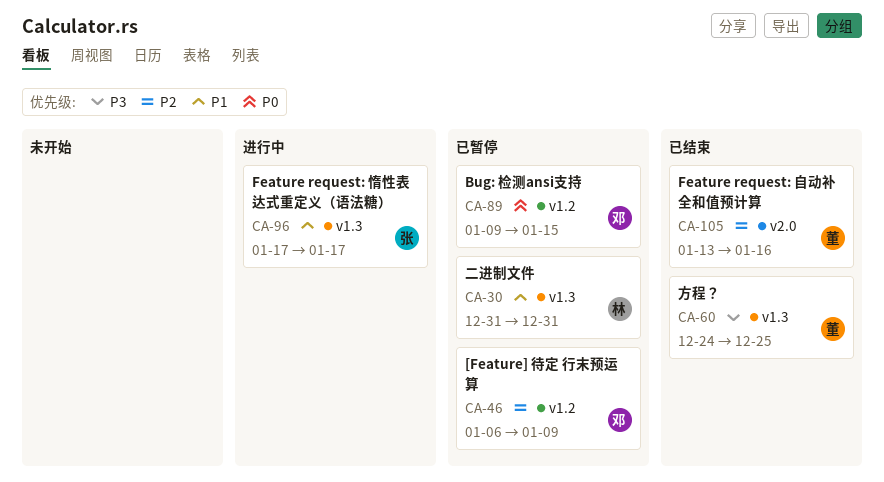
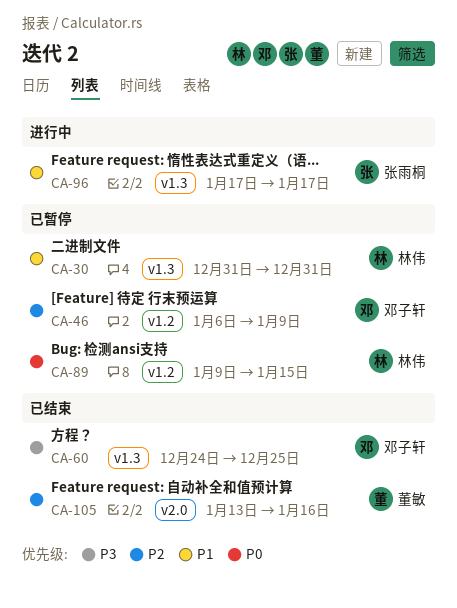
CA-60, owner: 董敏 -> 邓子轩
CA-89, owner: 邓子轩 -> 林伟

